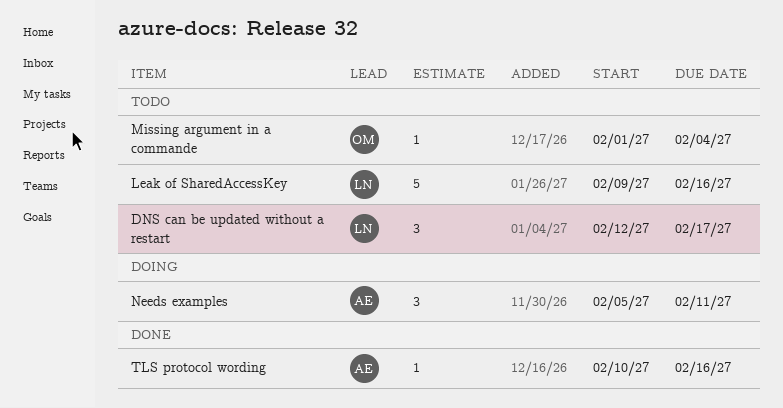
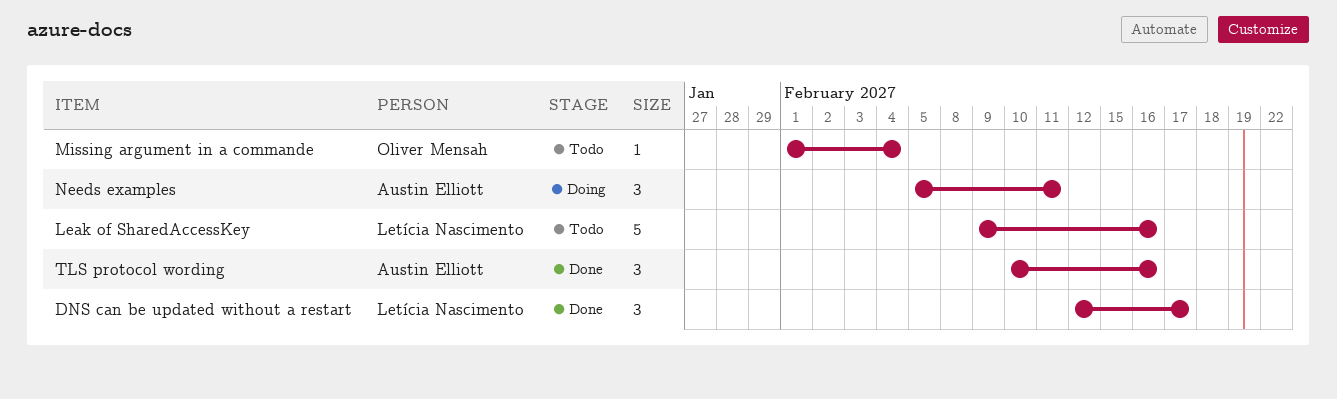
DNS can be updated without a restart, status: Todo -> Done
TLS protocol wording, estimate: 1 -> 3

